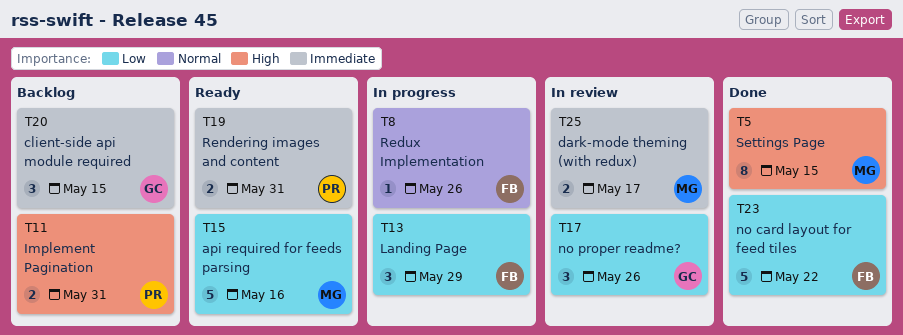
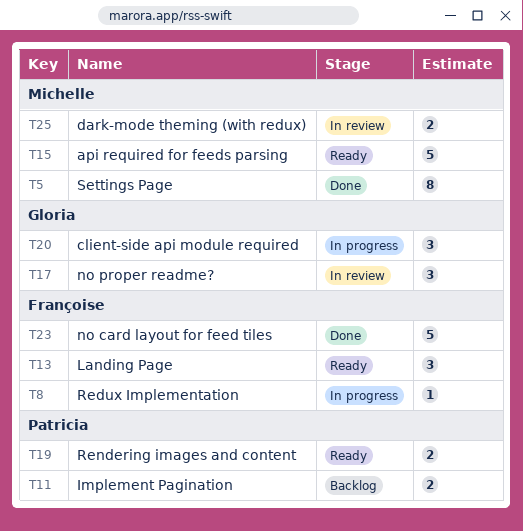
T13, status: In progress -> Ready
T20, status: Backlog -> In progress

